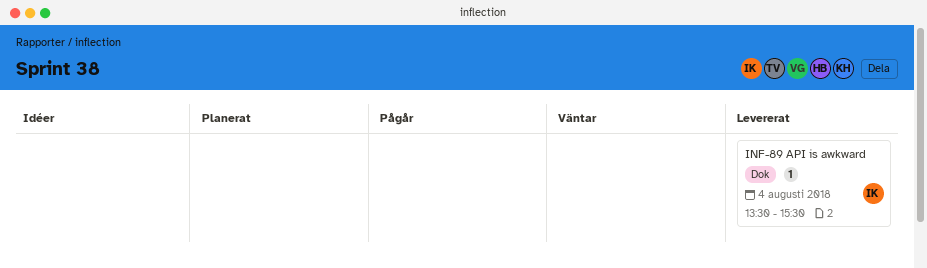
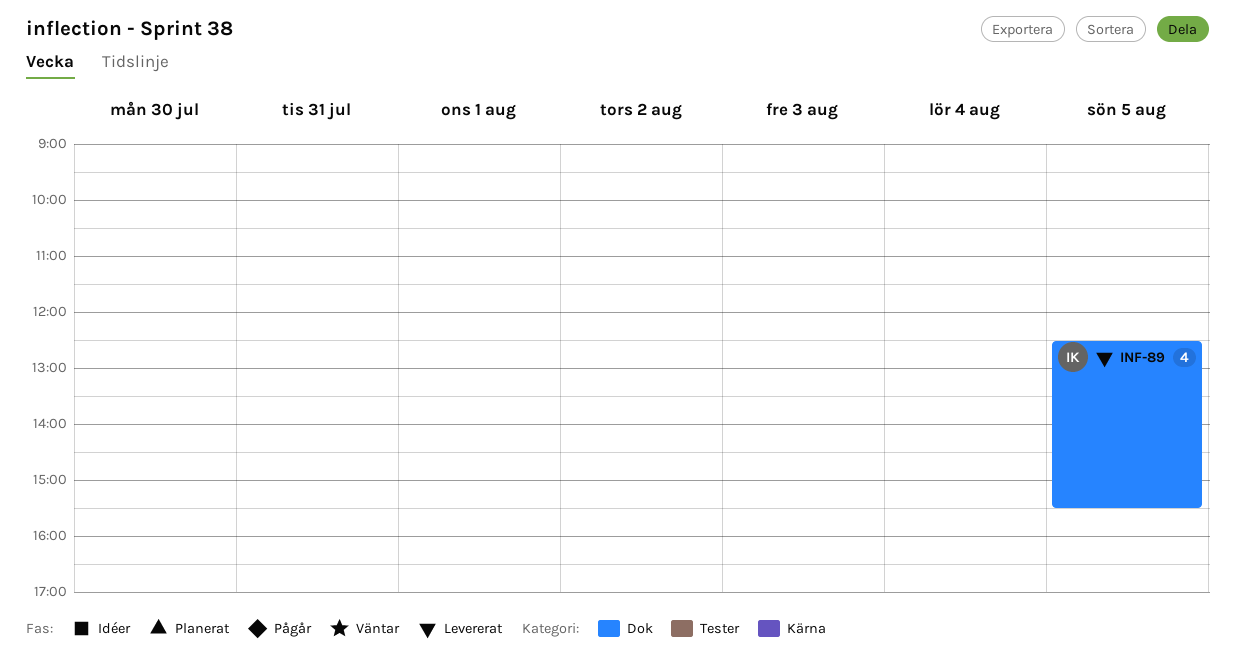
INF-89, estimate: 1 -> 4
INF-89, day: Aug 4 -> Aug 5
INF-89, begins: 13:30 -> 12:30

